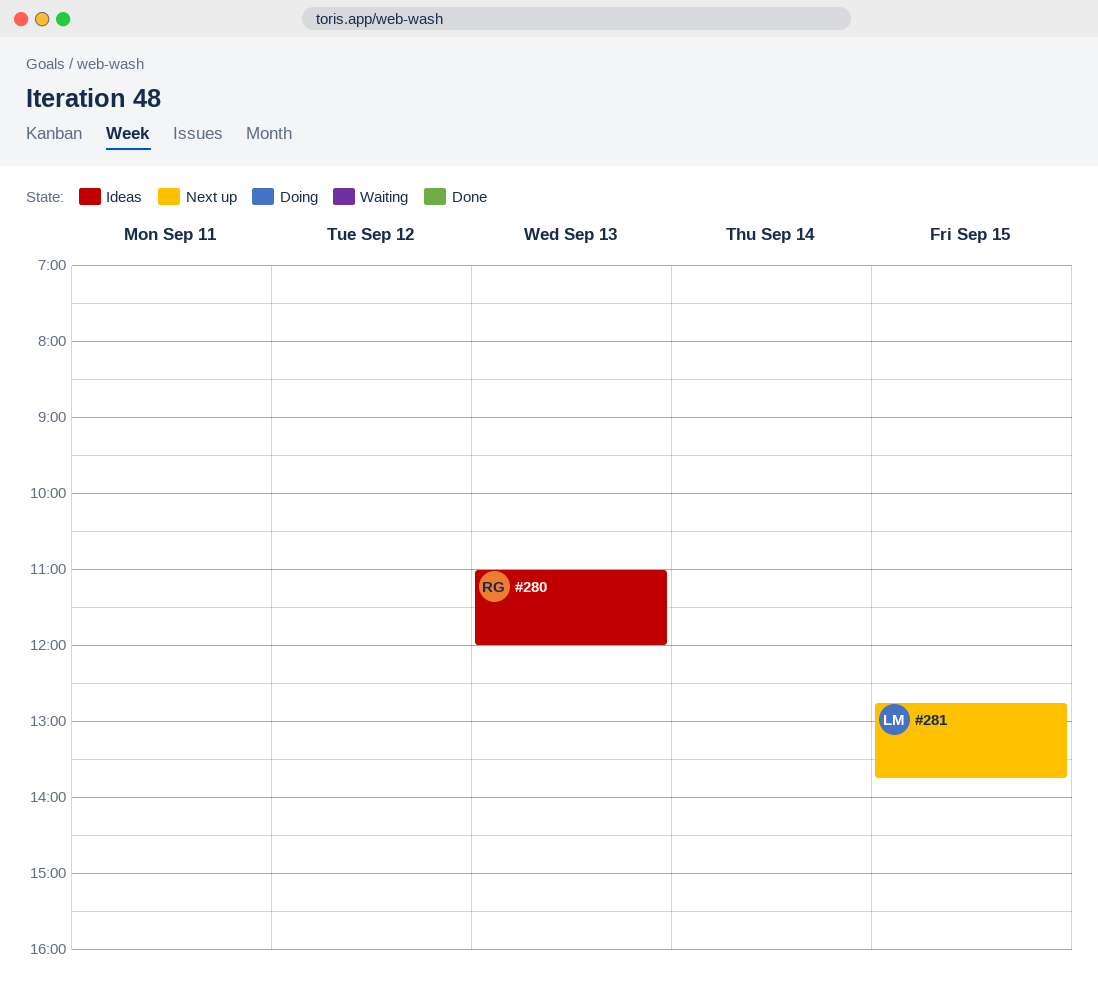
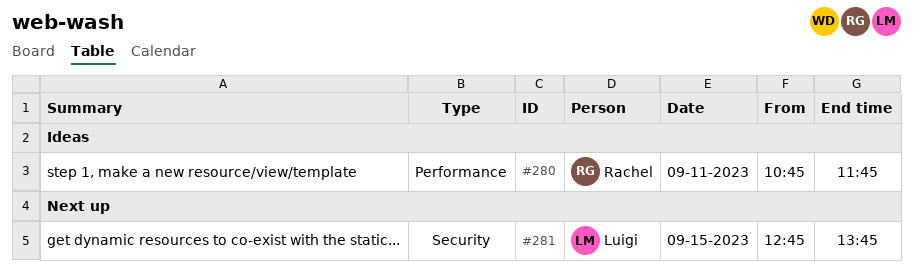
#280, day: Sep 13 -> Sep 11
#280, begins: 11:00 -> 10:45
#280, ends: 12:00 -> 11:45

